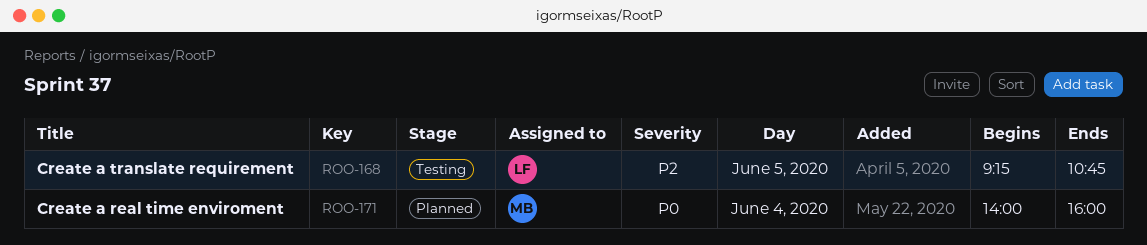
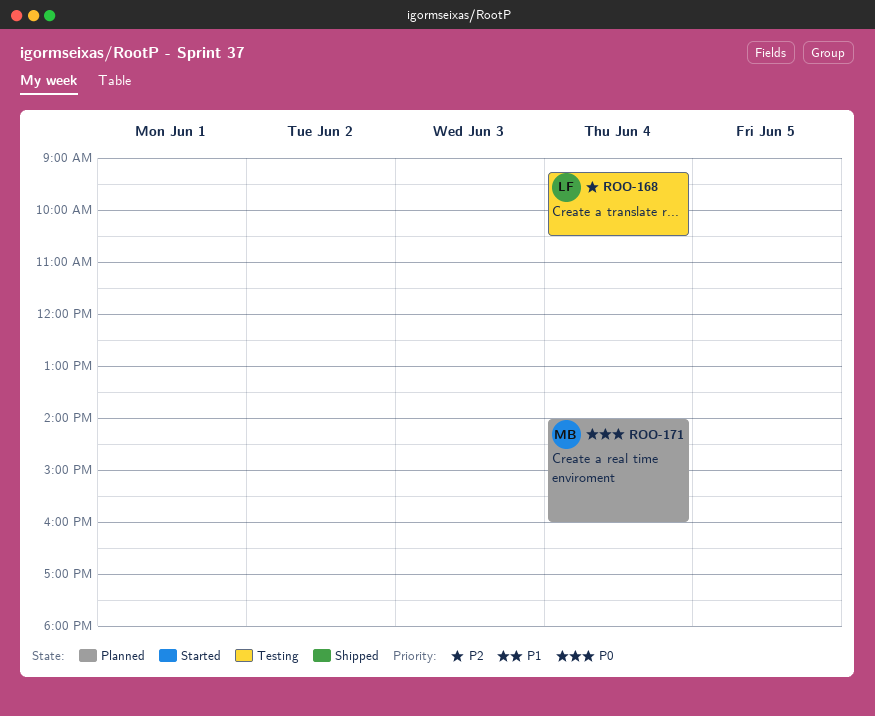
ROO-168, day: Jun 5 -> Jun 4
ROO-168, ends: 10:45 -> 10:30

